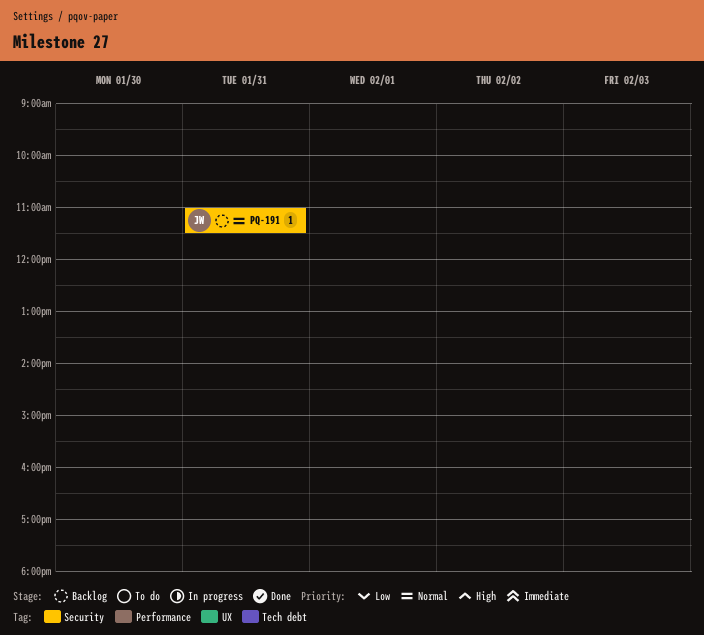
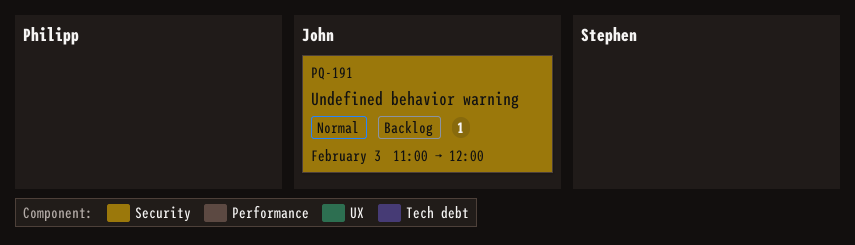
PQ-191, day: Jan 31 -> Feb 3
PQ-191, ends: 11:30 -> 12:00

